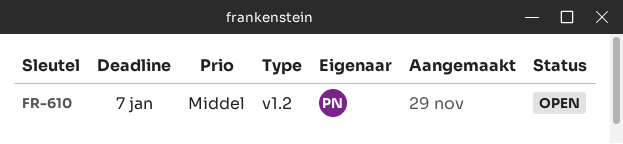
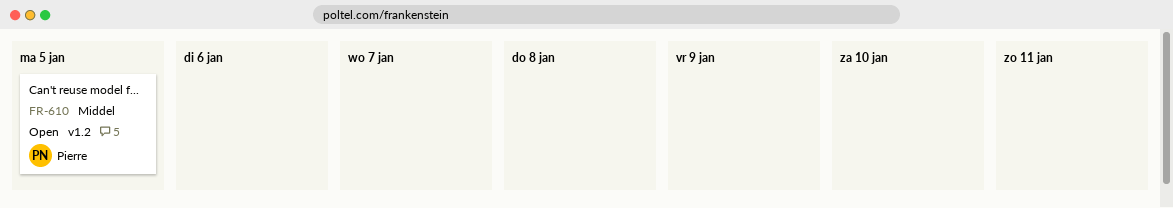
FR-610, due: Jan 7 -> Jan 5

